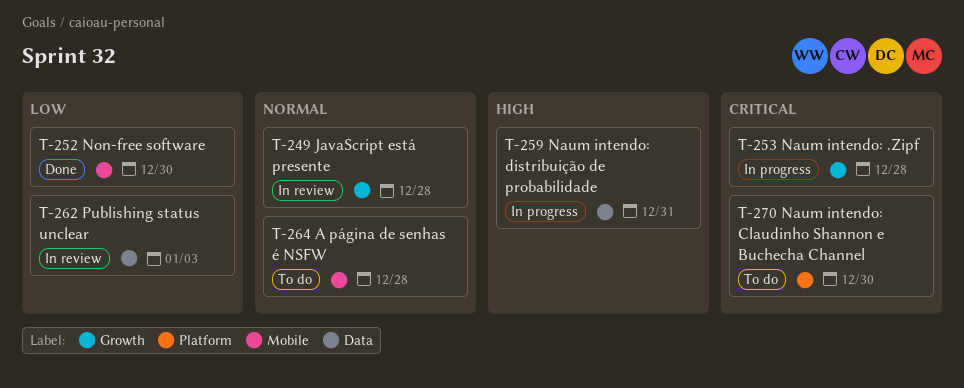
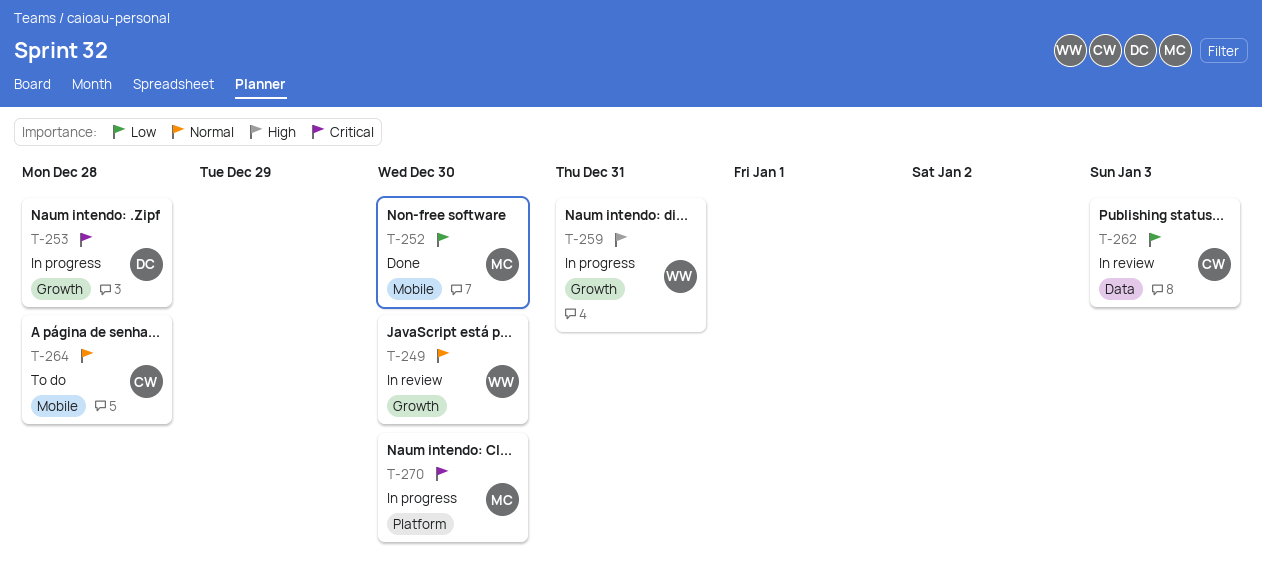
T-249, due: Dec 28 -> Dec 30
T-259, label: Data -> Growth
T-270, status: To do -> In progress

